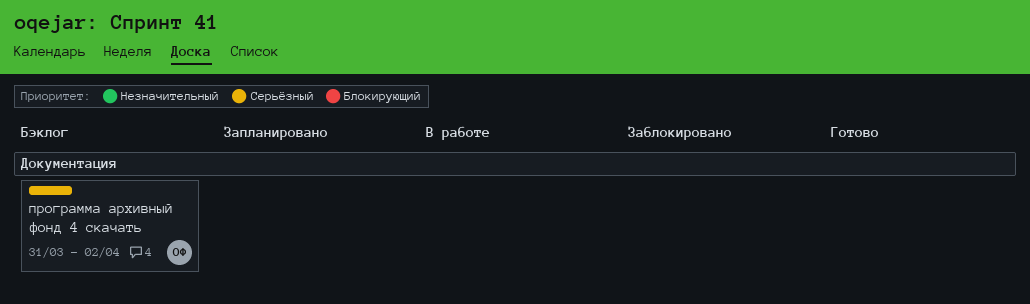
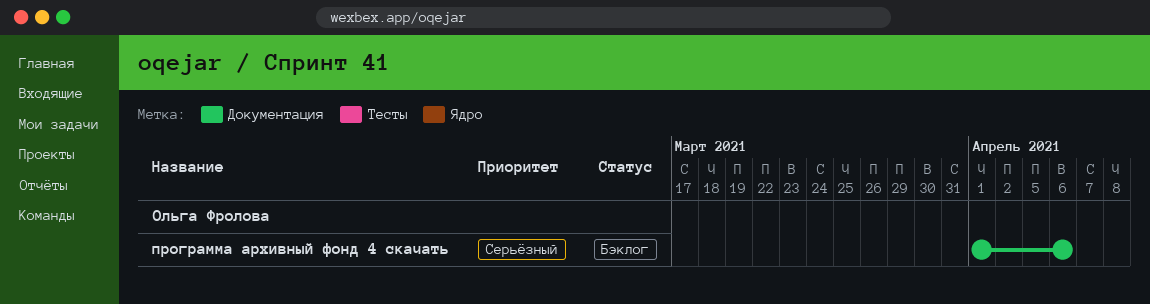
программа архивный фонд 4 скачать, start: Mar 31 -> Apr 1
программа архивный фонд 4 скачать, due: Apr 2 -> Apr 6

